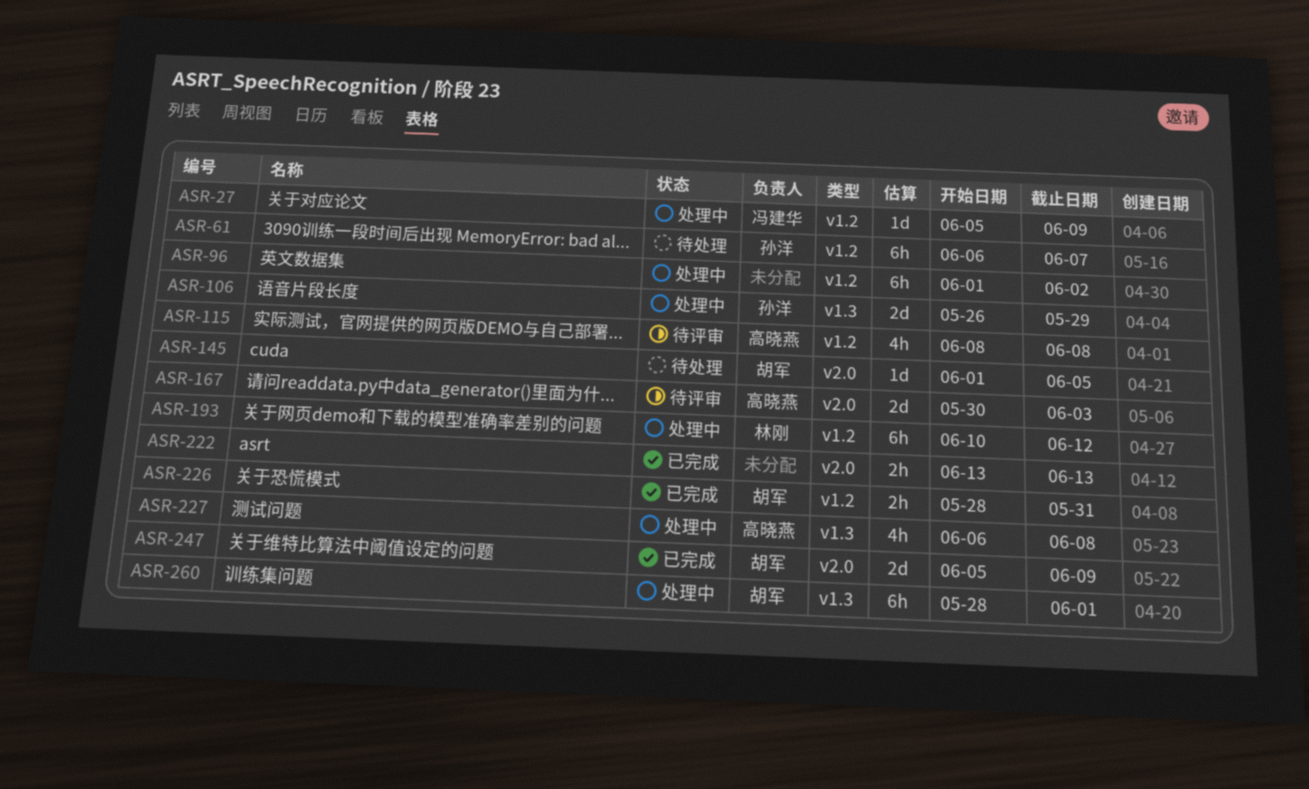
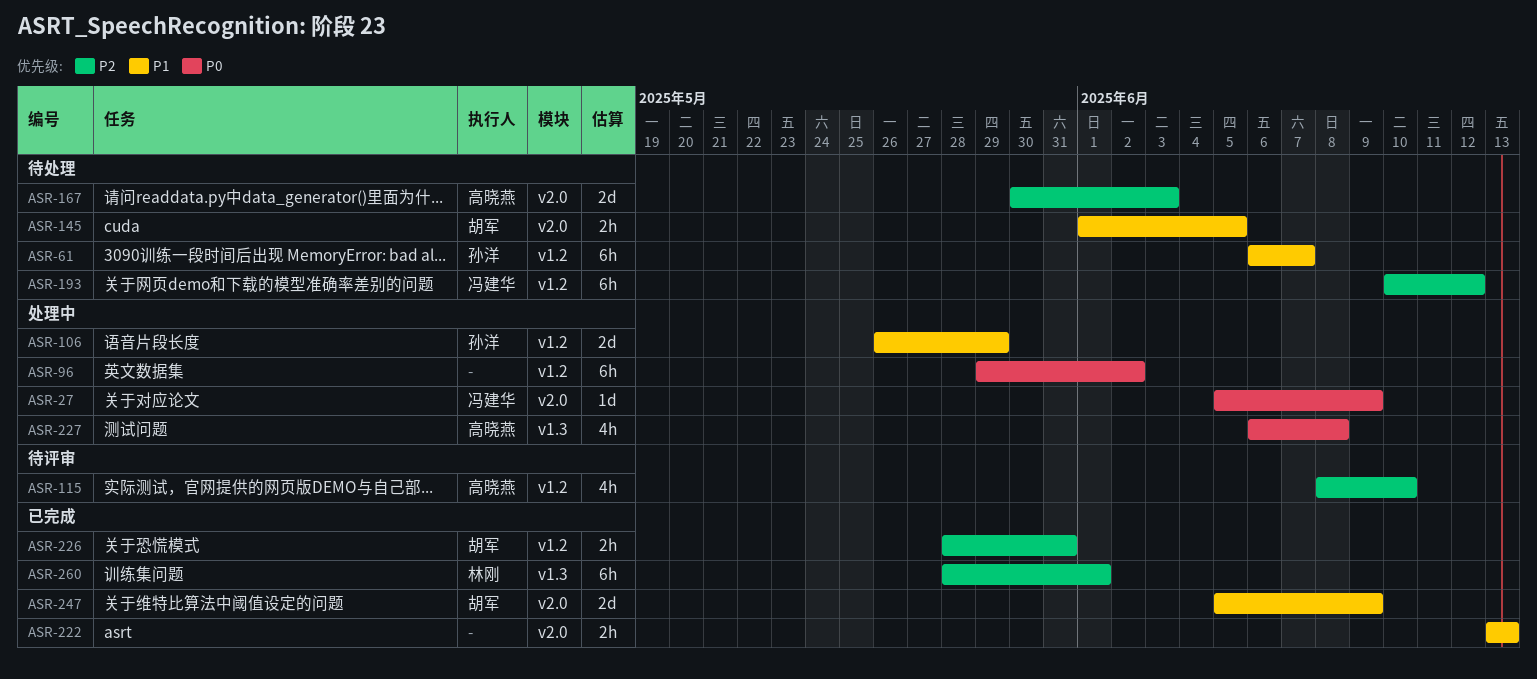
ASR-27, label: v1.2 -> v2.0
ASR-96, start: Jun 1 -> May 29
ASR-106, label: v1.3 -> v1.2
ASR-115, due: Jun 8 -> Jun 10
ASR-145, estimate: 1d -> 2h
ASR-167, status: 待评审 -> 待处理
ASR-193, status: 处理中 -> 待处理
ASR-193, owner: 林刚 -> 冯建华
ASR-260, status: 处理中 -> 已完成
ASR-260, owner: 胡军 -> 林刚

